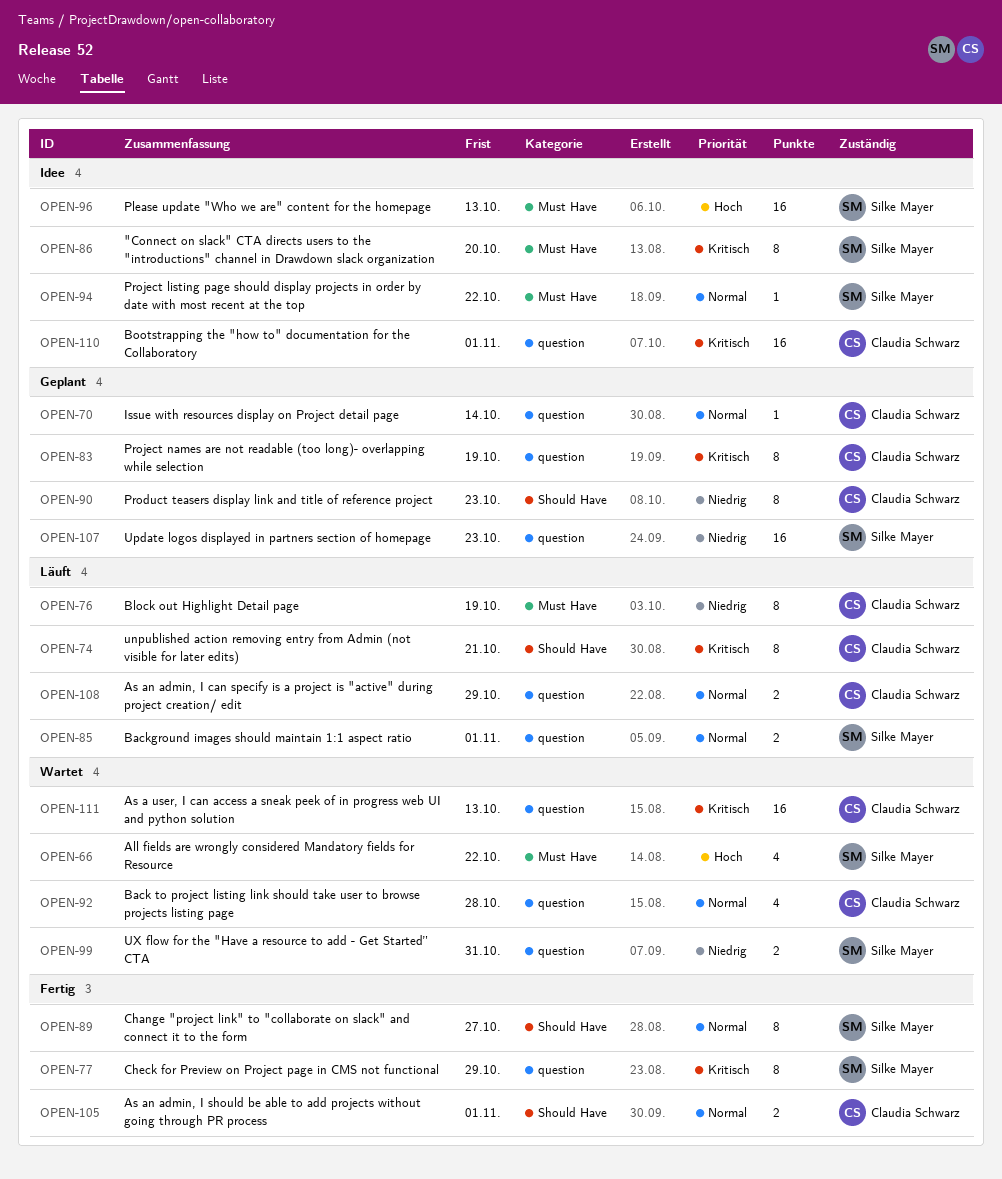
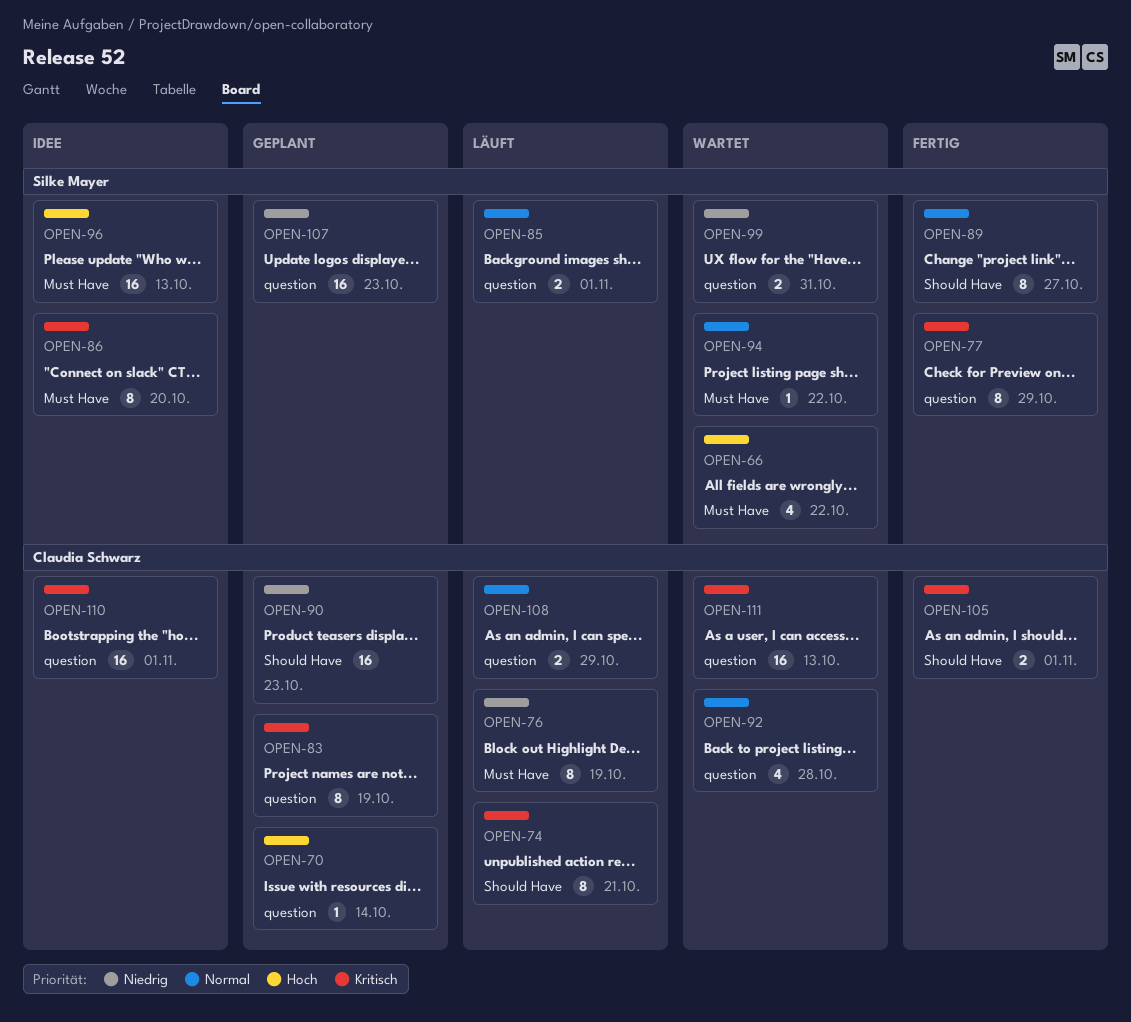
OPEN-70, priority: Normal -> Hoch
OPEN-90, estimate: 8 -> 16
OPEN-94, status: Idee -> Wartet
OPEN-105, priority: Normal -> Kritisch

